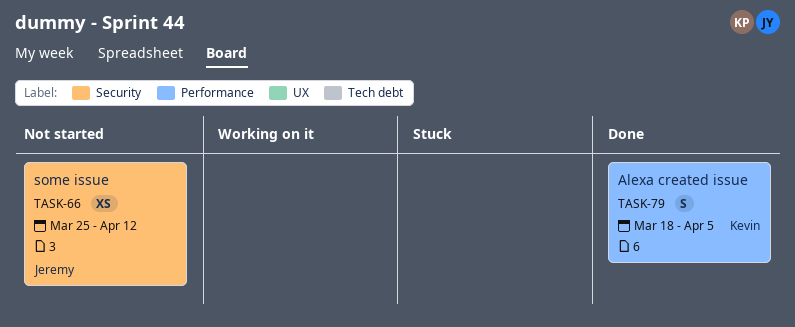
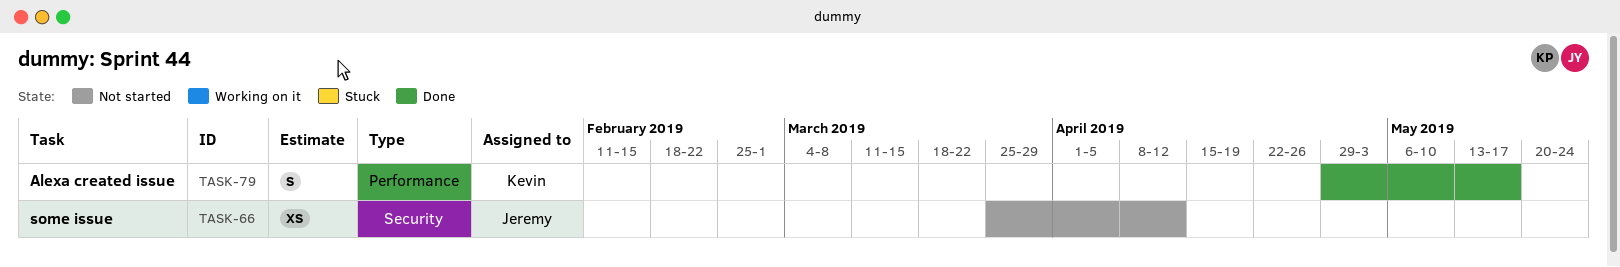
TASK-79, start: Mar 18 -> Apr 29
TASK-79, due: Apr 5 -> May 17

